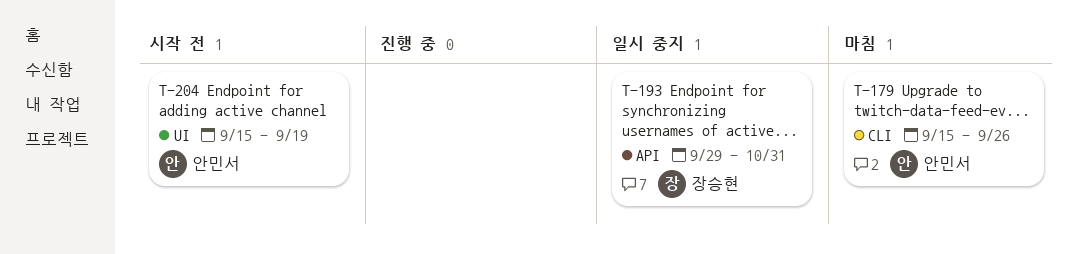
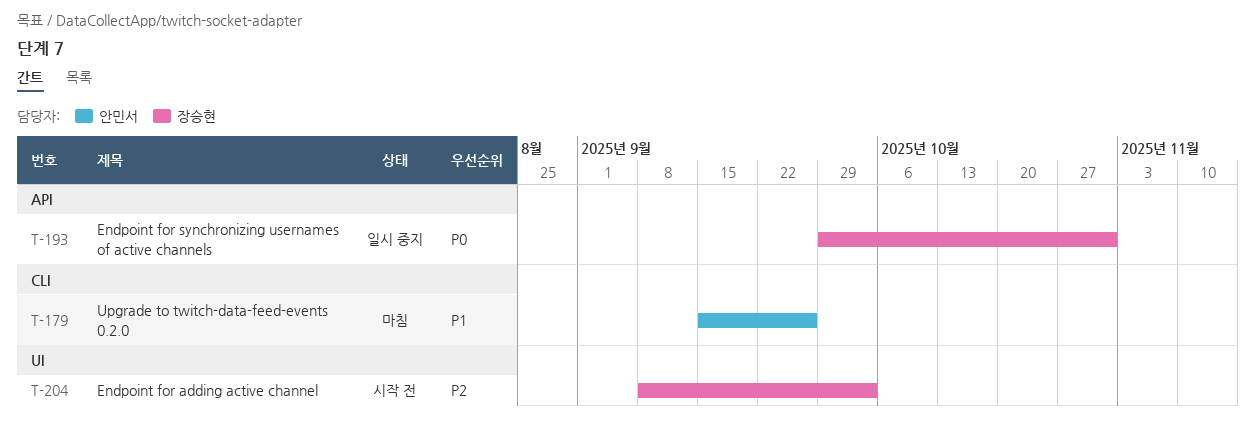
T-204, owner: 안민서 -> 장승현
T-204, start: Sep 15 -> Sep 8
T-204, due: Sep 19 -> Oct 3

